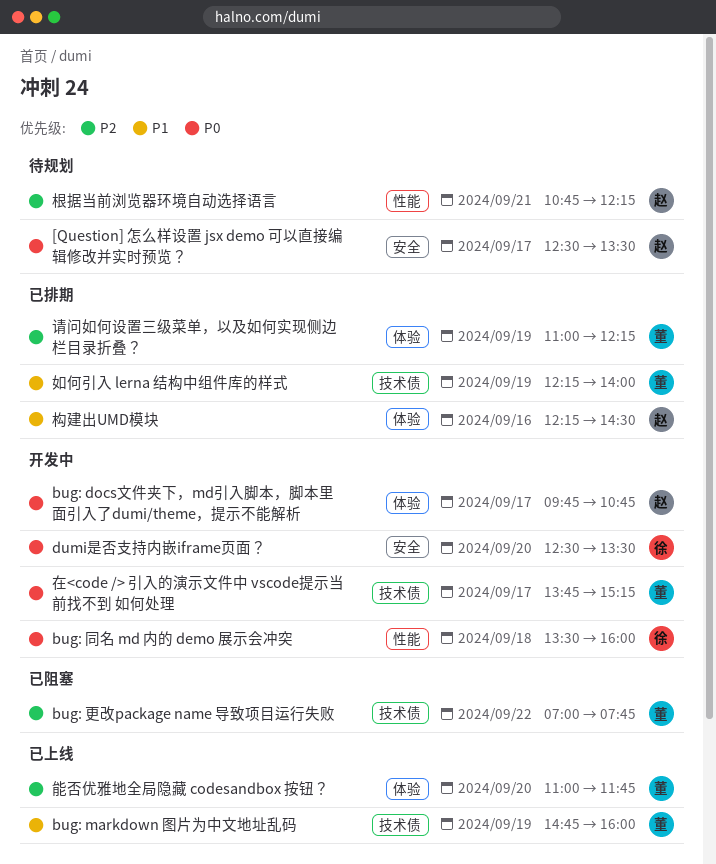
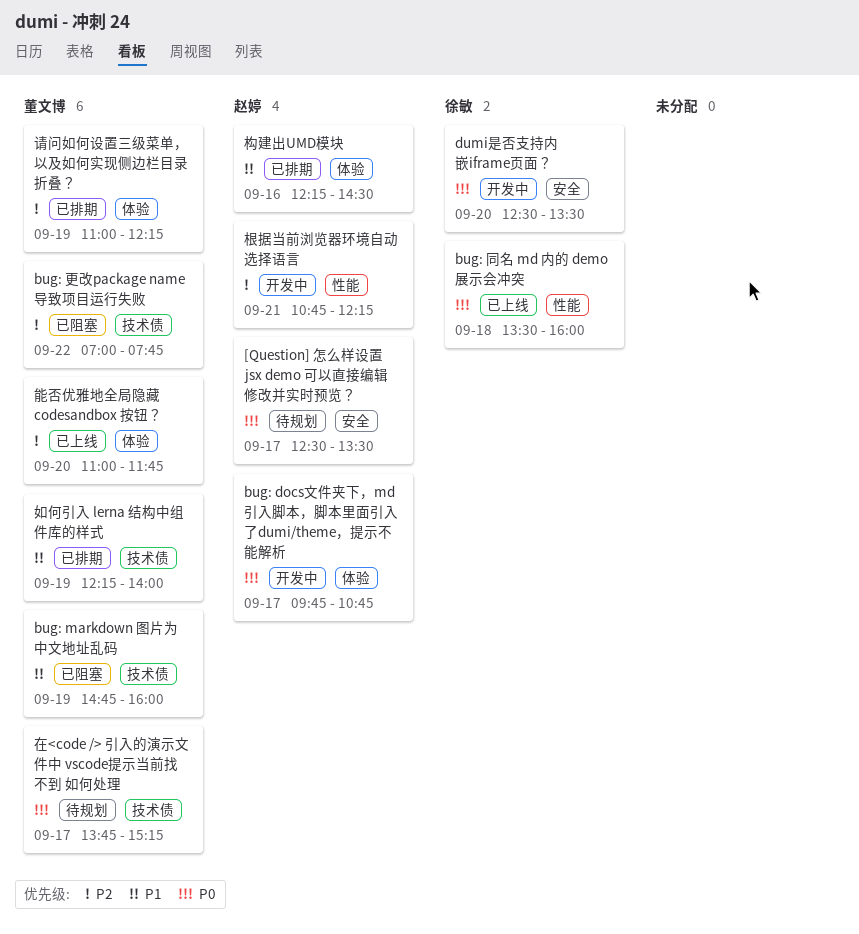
bug: markdown 图片为中文地址乱码, status: 已上线 -> 已阻塞
bug: 同名 md 内的 demo 展示会冲突, status: 开发中 -> 已上线
在<code /> 引入的演示文件中 vscode提示当前找不到 如何处理, status: 开发中 -> 待规划
根据当前浏览器环境自动选择语言, status: 待规划 -> 开发中

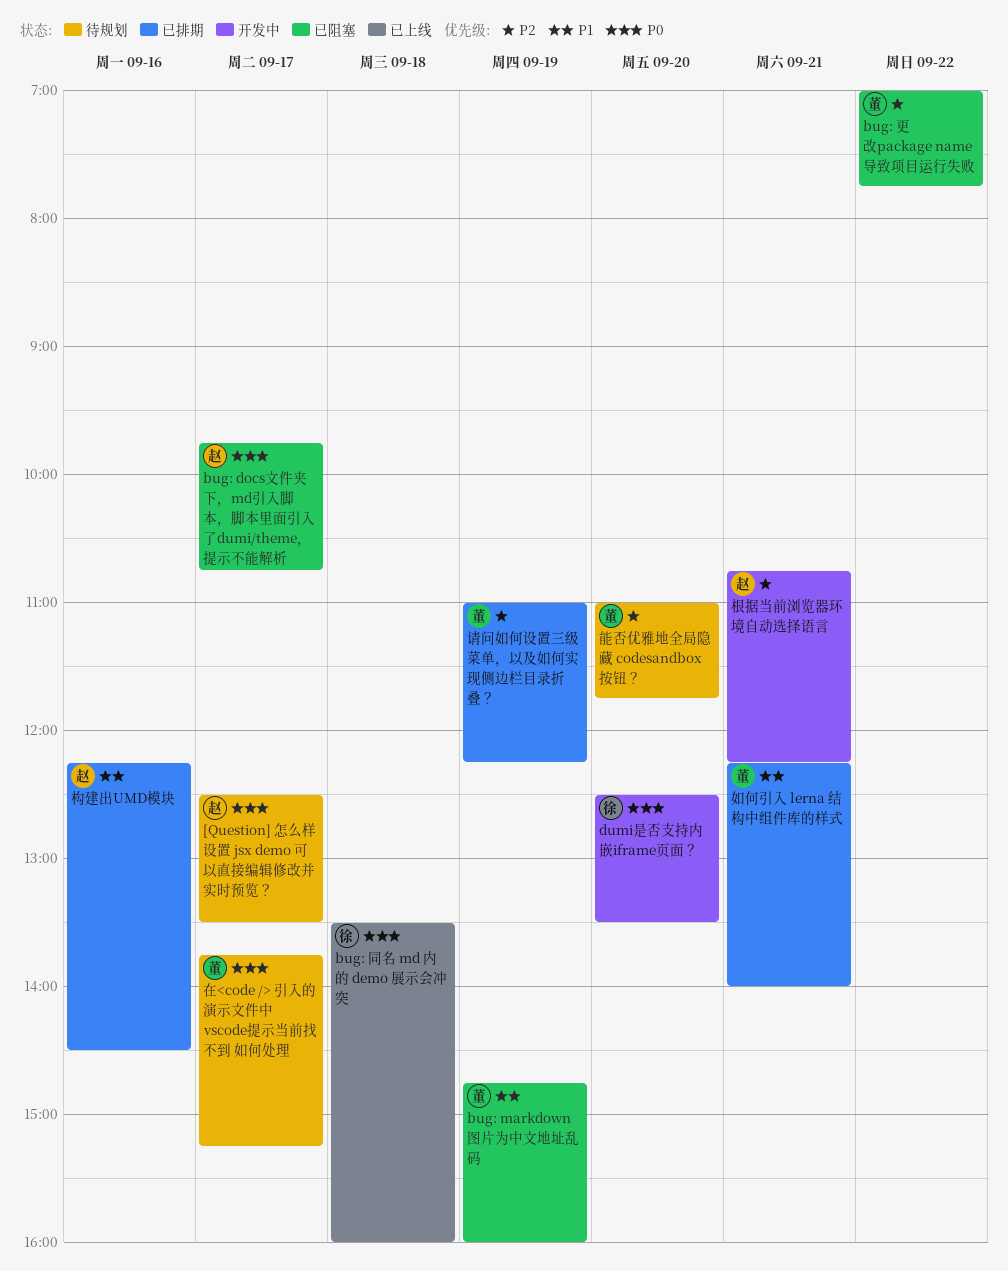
bug: docs文件夹下，md引入脚本，脚本里面引入了dumi/theme，提示不能解析, status: 开发中 -> 已阻塞
如何引入 lerna 结构中组件库的样式, day: Sep 19 -> Sep 21
能否优雅地全局隐藏 codesandbox 按钮？, status: 已上线 -> 待规划

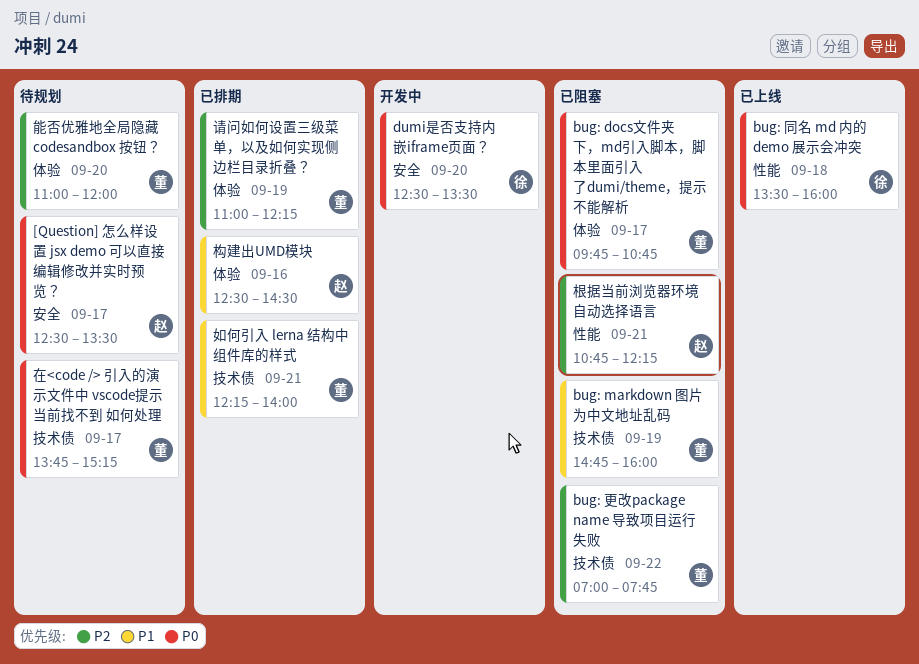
bug: docs文件夹下，md引入脚本，脚本里面引入了dumi/theme，提示不能解析, owner: 赵 -> 董
构建出UMD模块, begins: 12:15 -> 12:30
根据当前浏览器环境自动选择语言, status: 开发中 -> 已阻塞
能否优雅地全局隐藏 codesandbox 按钮？, ends: 11:45 -> 12:00

